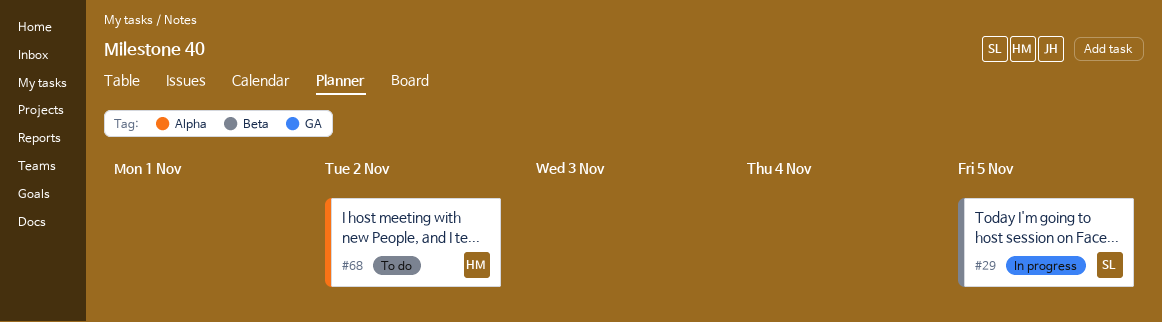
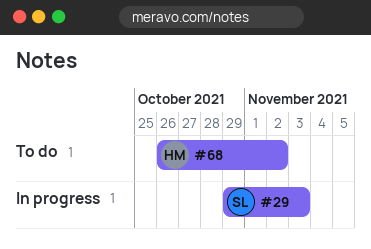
#29, due: Nov 5 -> Nov 3

